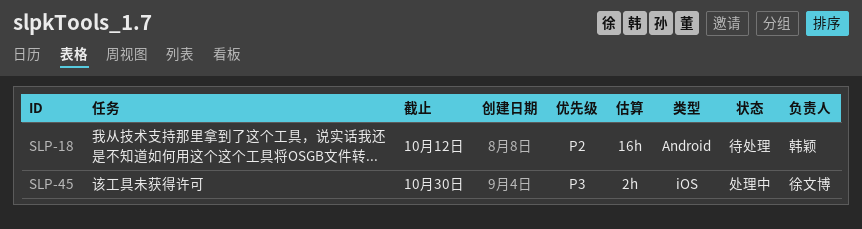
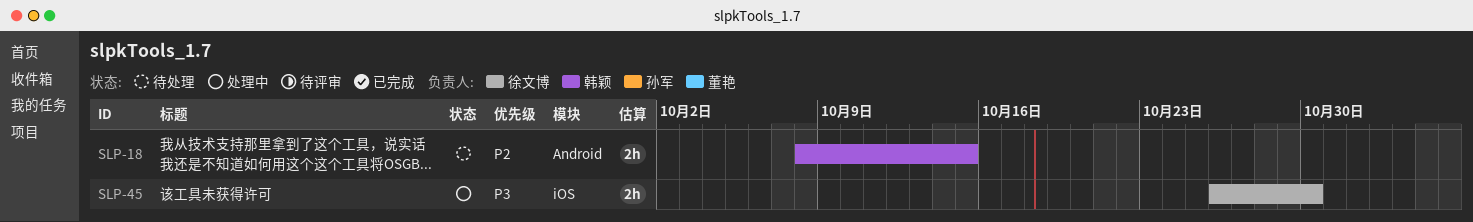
SLP-18, estimate: 16h -> 2h
SLP-18, due: Oct 12 -> Oct 15

